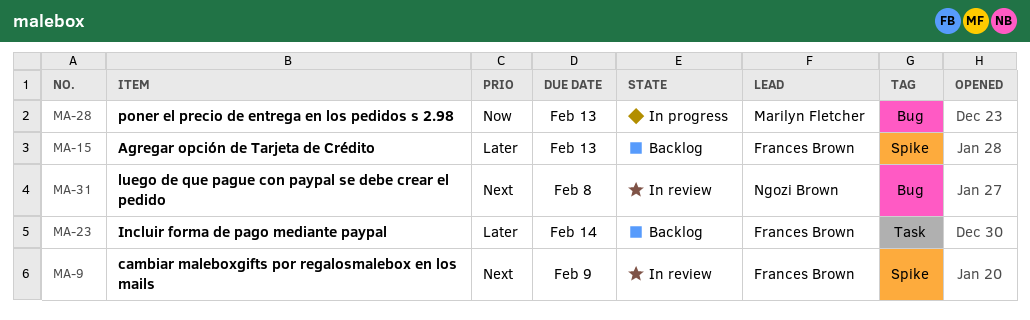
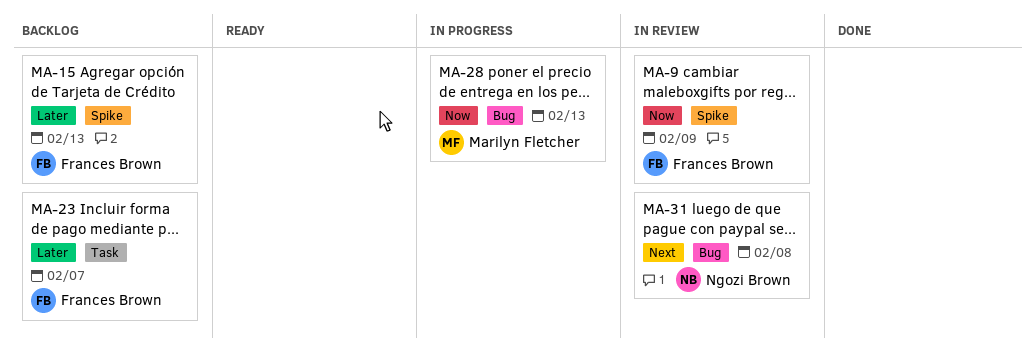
MA-9, priority: Next -> Now
MA-23, due: Feb 14 -> Feb 7

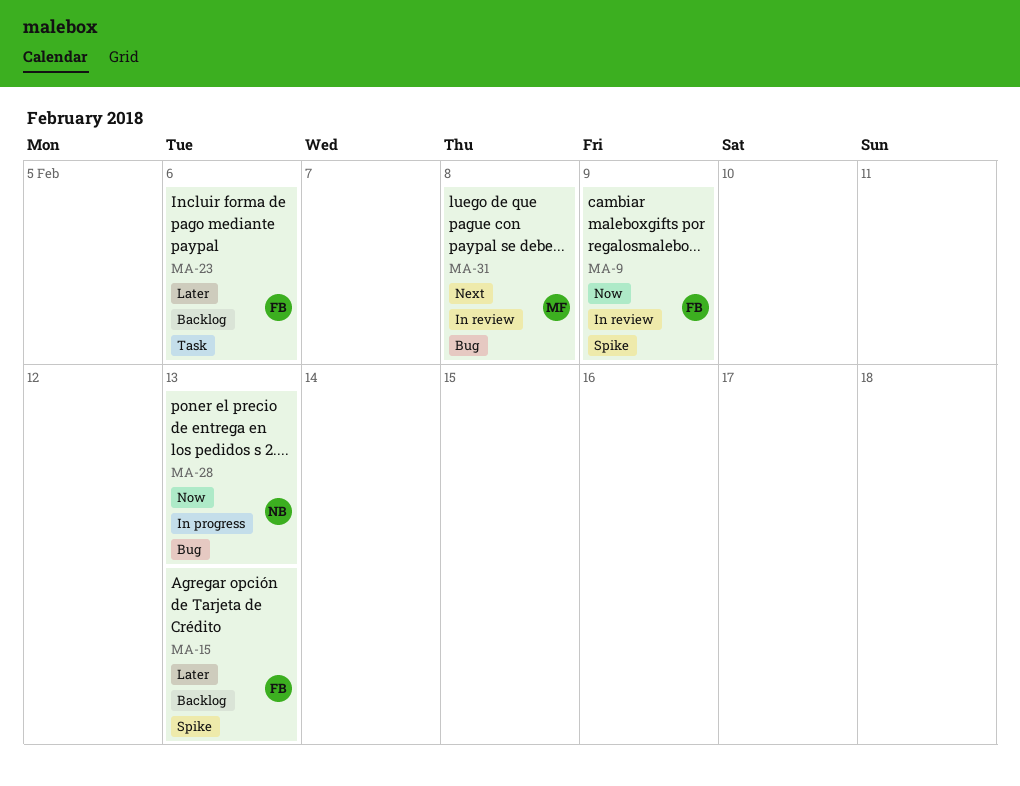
MA-23, due: Feb 7 -> Feb 6
MA-28, owner: Marilyn Fletcher -> Ngozi Brown
MA-31, owner: Ngozi Brown -> Marilyn Fletcher

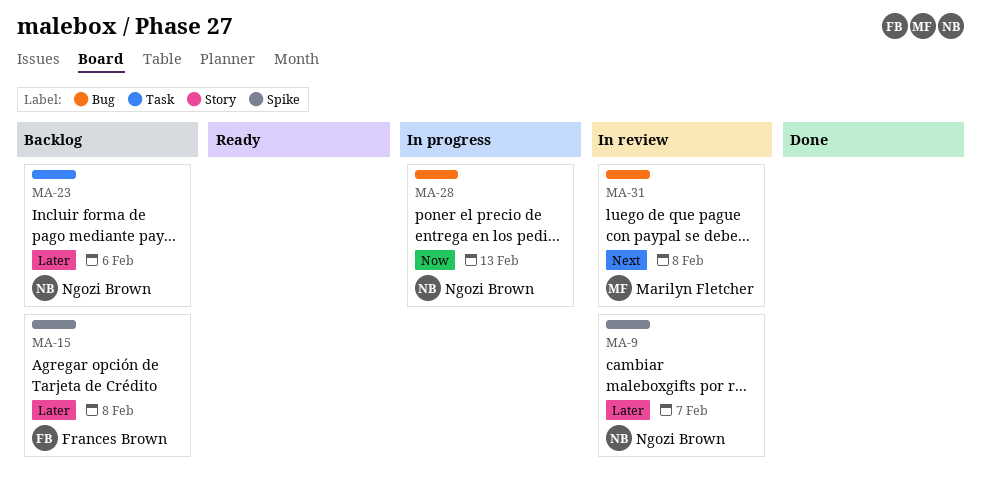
MA-9, owner: Frances Brown -> Ngozi Brown
MA-9, priority: Now -> Later
MA-9, due: Feb 9 -> Feb 7
MA-15, due: Feb 13 -> Feb 8
MA-23, owner: Frances Brown -> Ngozi Brown

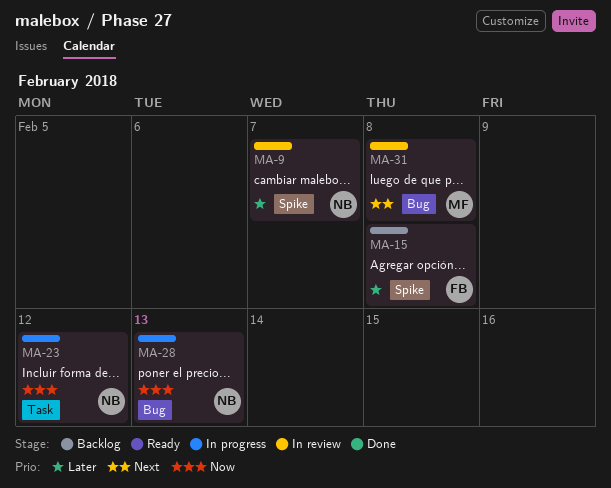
MA-23, status: Backlog -> In progress
MA-23, priority: Later -> Now
MA-23, due: Feb 6 -> Feb 12

